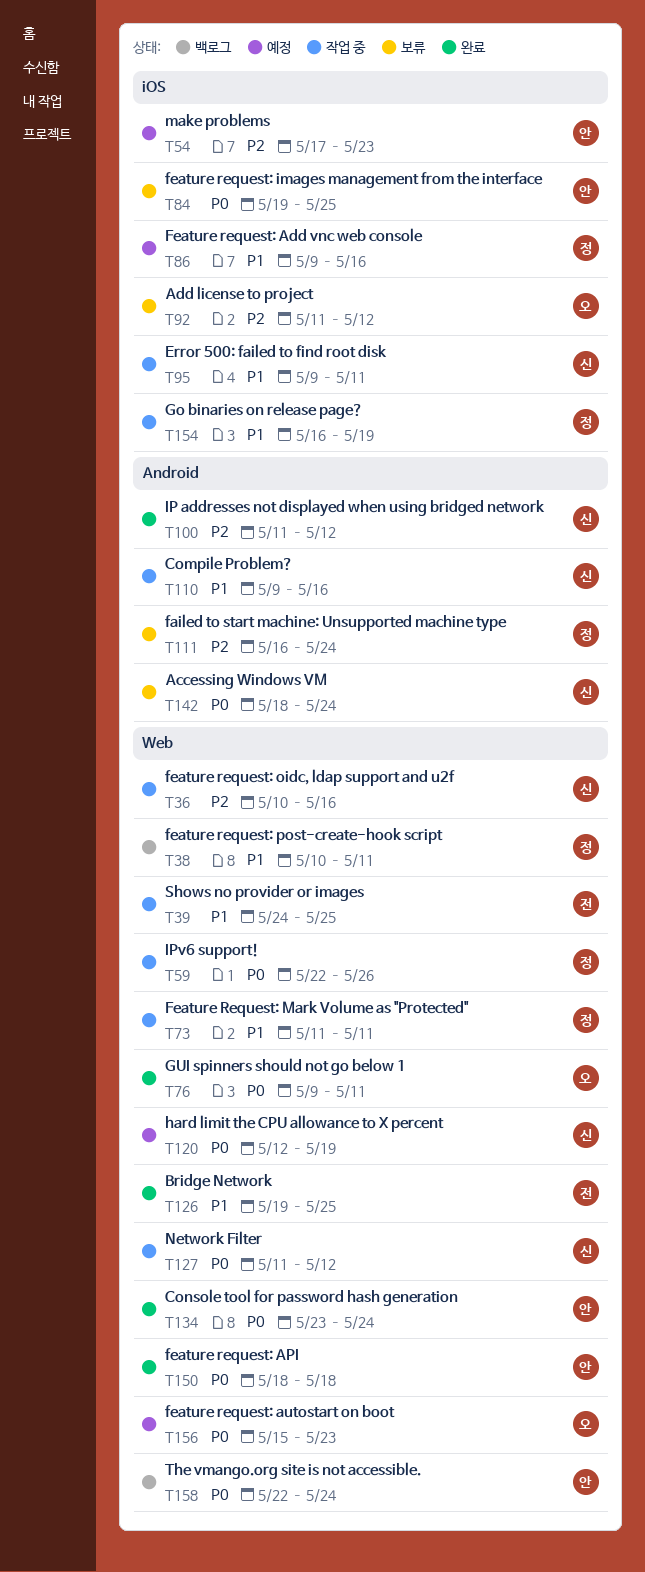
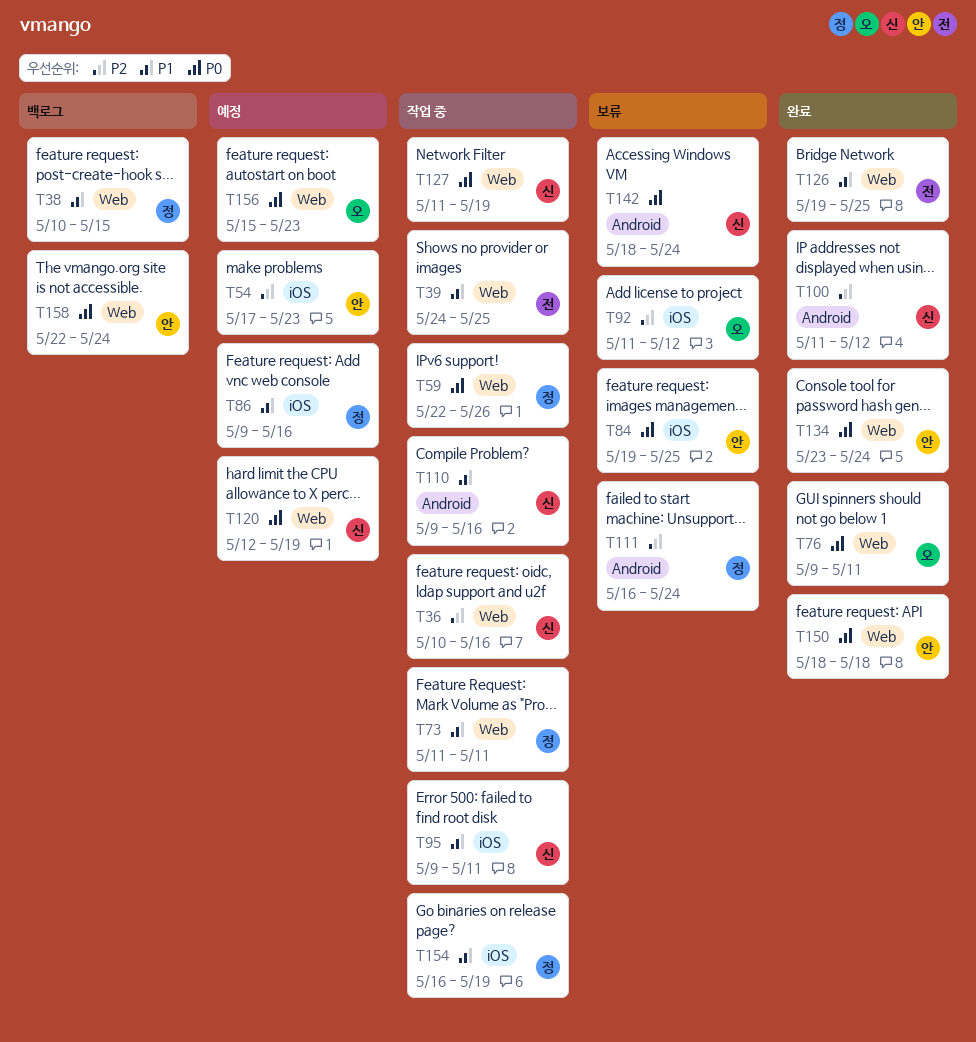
T38, due: May 11 -> May 15
T127, due: May 12 -> May 19

